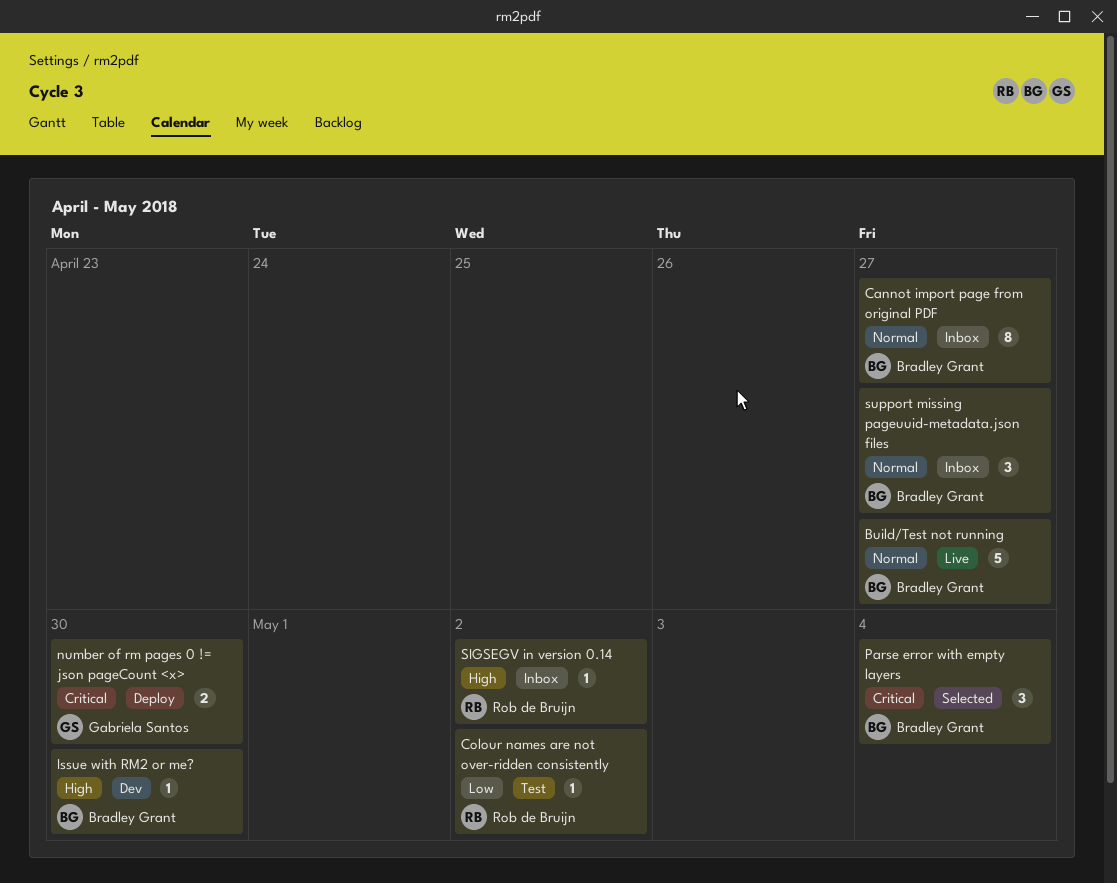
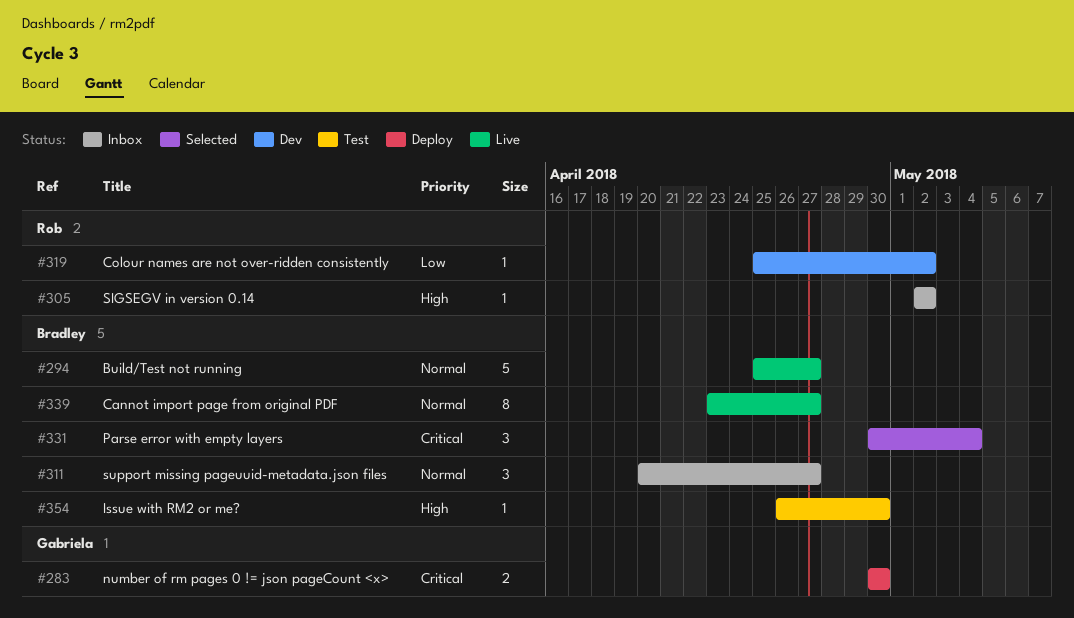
Cannot import page from original PDF, status: Inbox -> Live
Colour names are not over-ridden consistently, status: Test -> Dev
Issue with RM2 or me?, status: Dev -> Test

